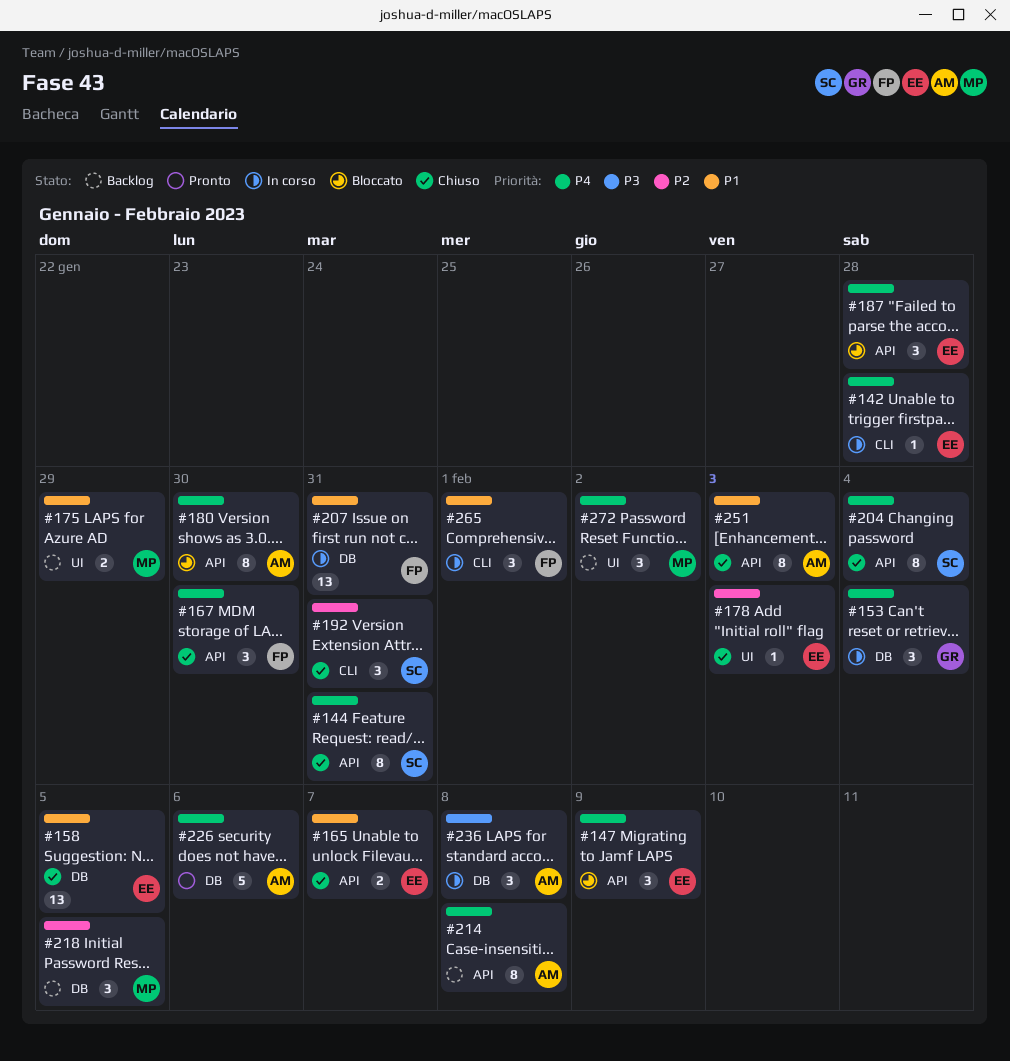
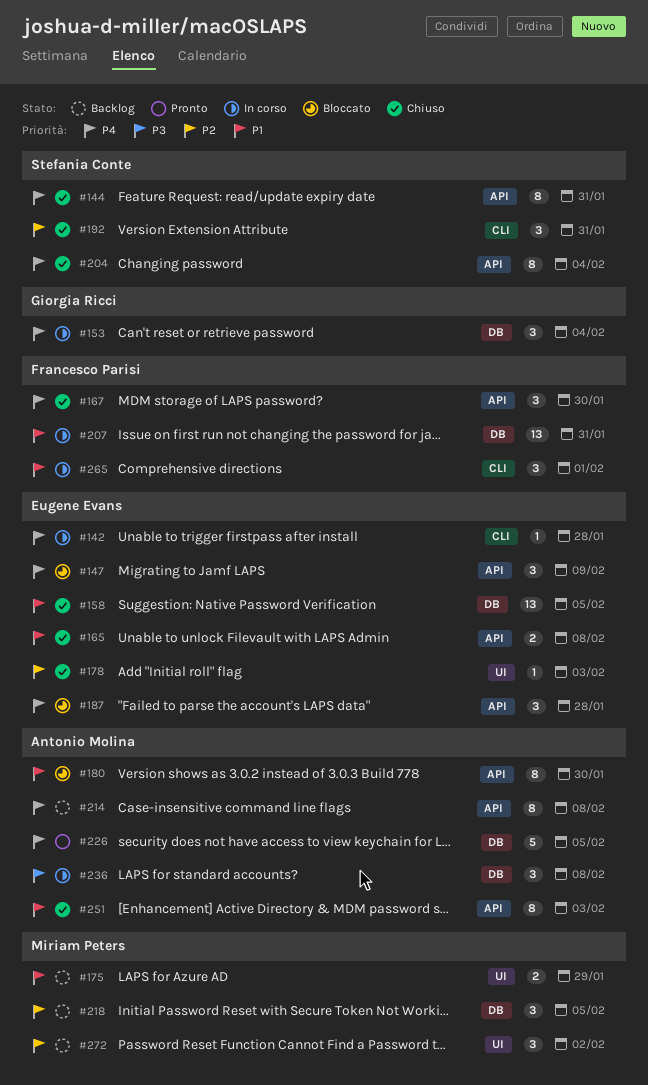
#165, due: Feb 7 -> Feb 8
#180, priority: P4 -> P1
#226, due: Feb 6 -> Feb 5
#272, priority: P4 -> P2

